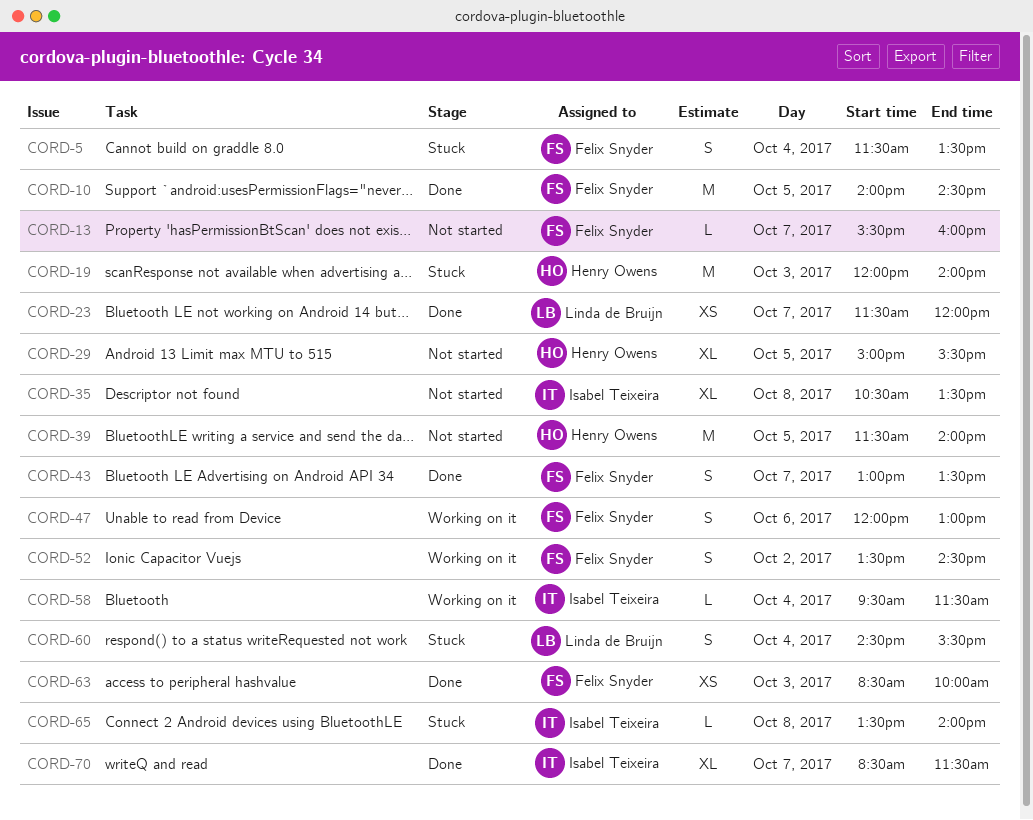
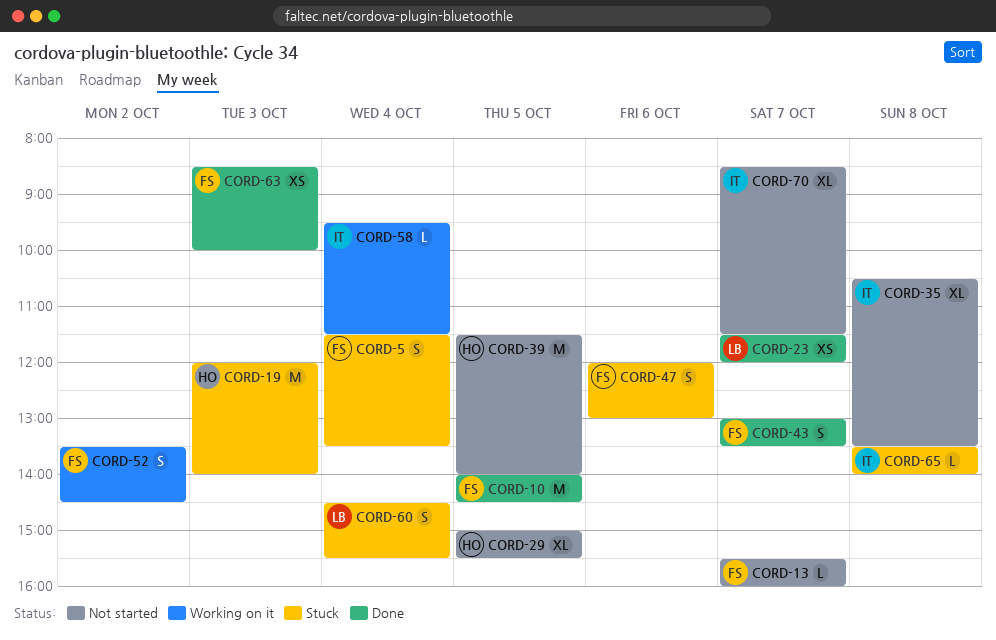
CORD-47, status: Working on it -> Stuck
CORD-70, status: Done -> Not started

